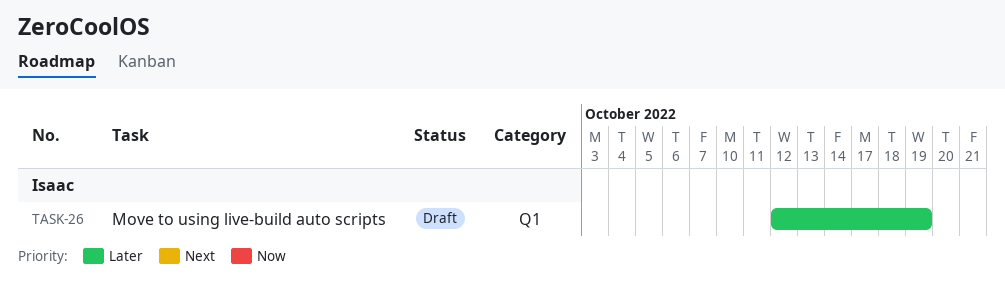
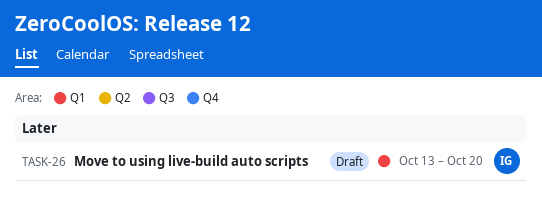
TASK-26, start: Oct 12 -> Oct 13
TASK-26, due: Oct 19 -> Oct 20

